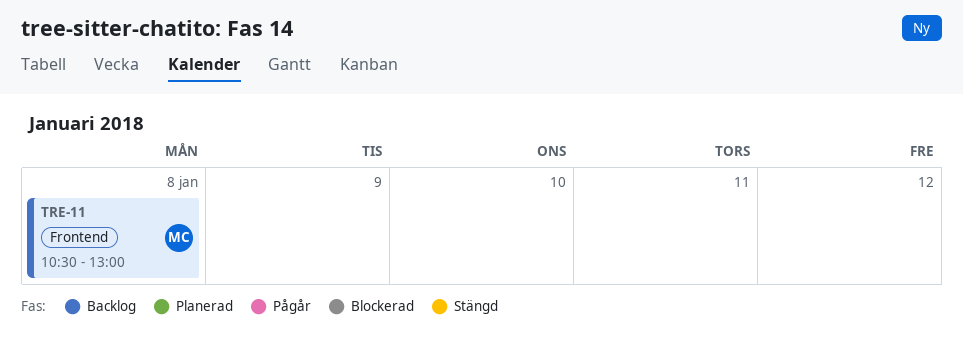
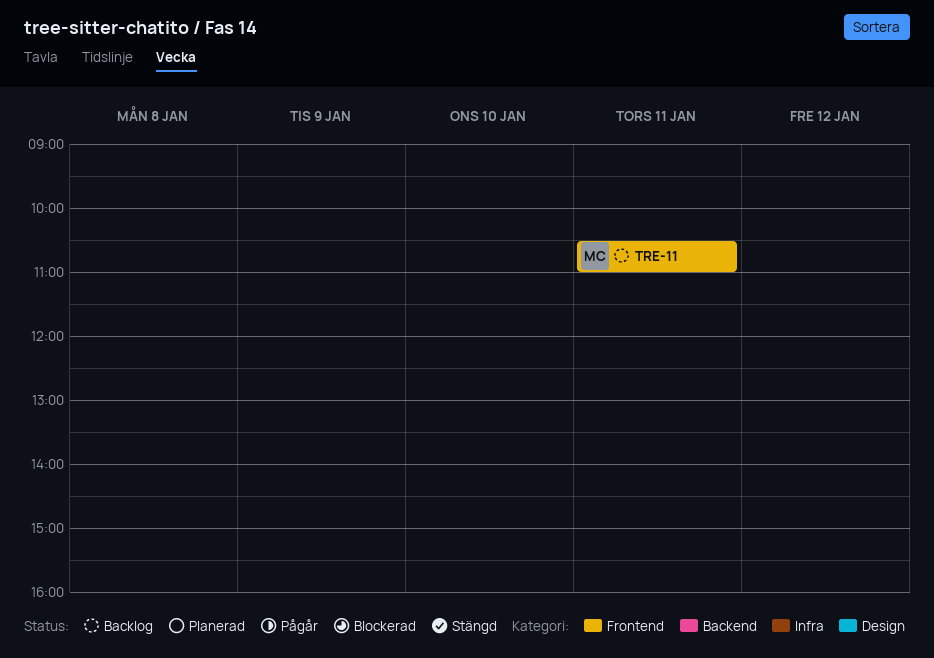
TRE-11, day: Jan 8 -> Jan 11
TRE-11, ends: 13:00 -> 11:00

